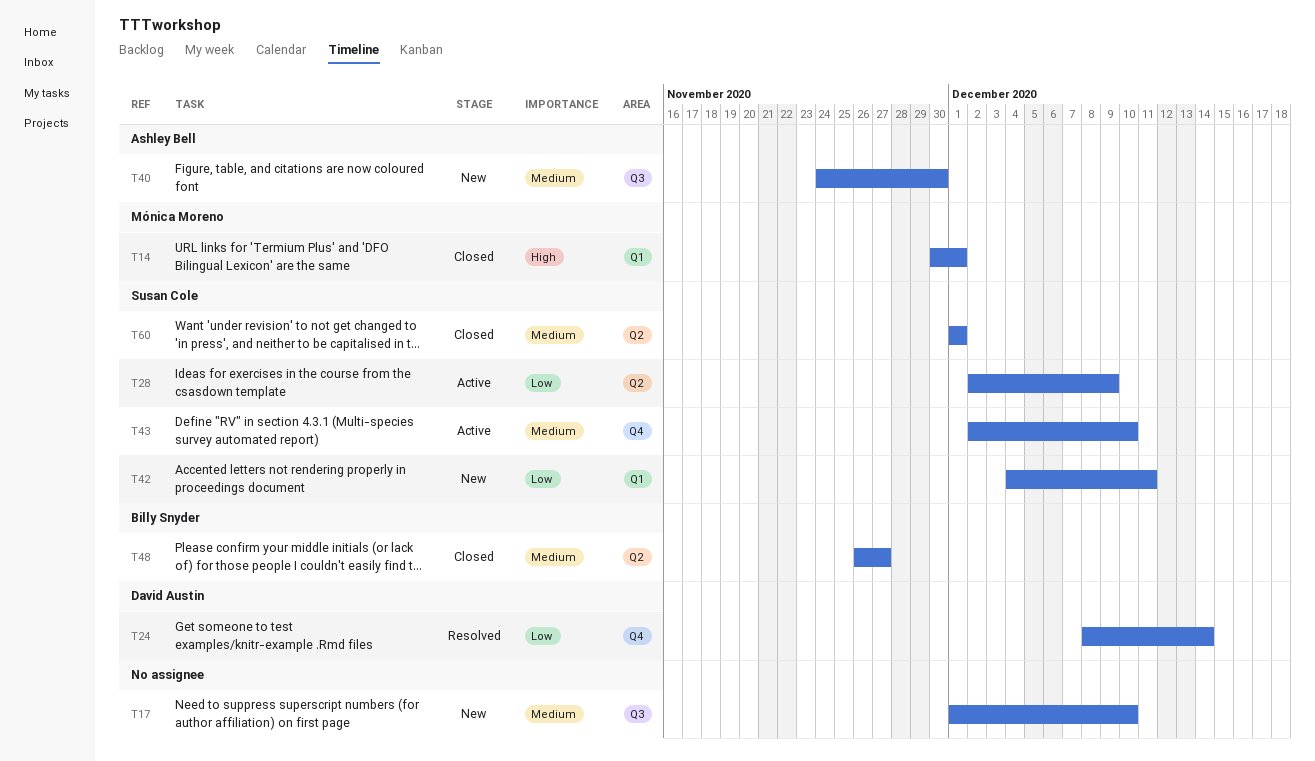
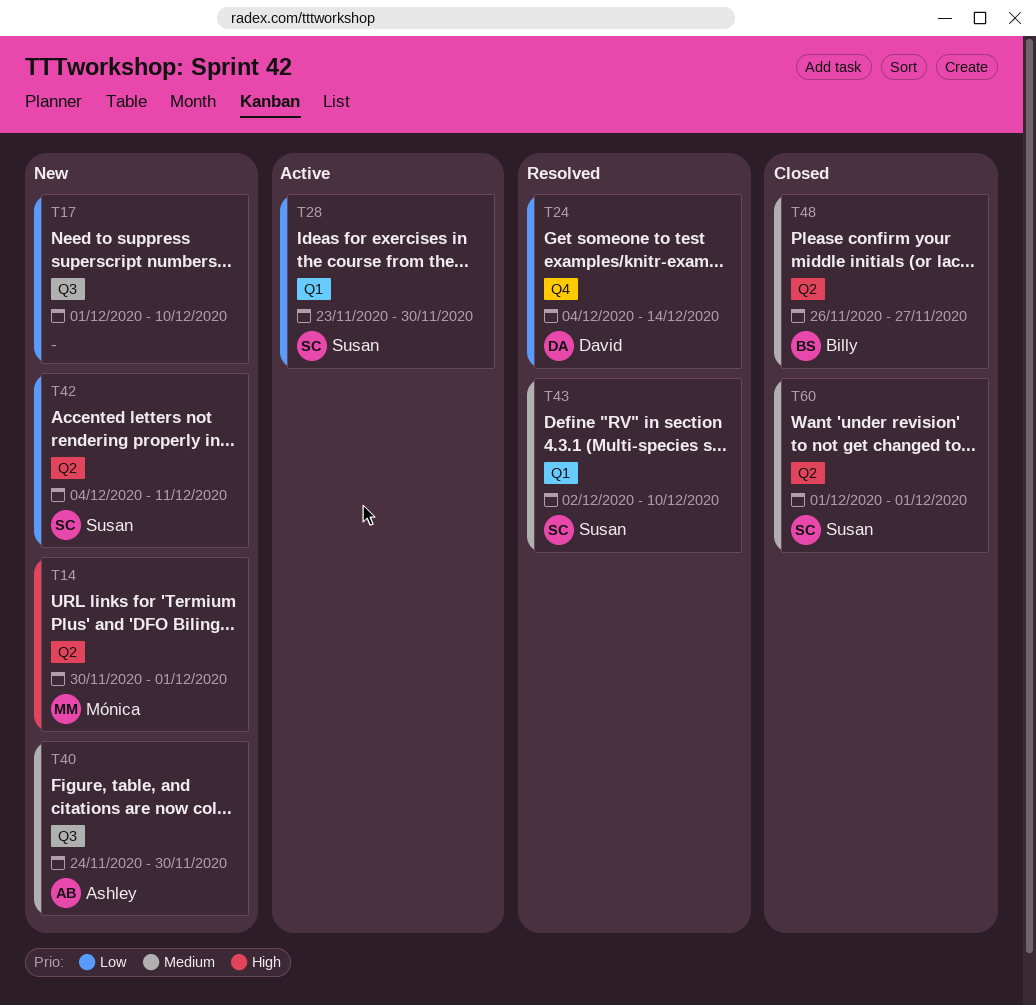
T14, status: Closed -> New
T14, label: Q1 -> Q2
T17, priority: Medium -> Low
T24, start: Dec 8 -> Dec 4
T28, label: Q2 -> Q1
T28, start: Dec 2 -> Nov 23
T28, due: Dec 9 -> Nov 30
T42, label: Q1 -> Q2
T43, status: Active -> Resolved
T43, label: Q4 -> Q1

